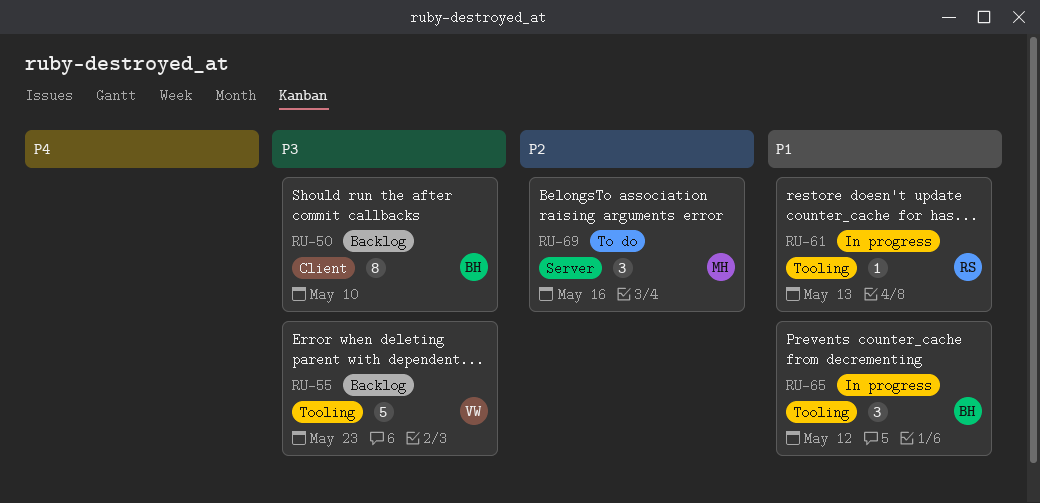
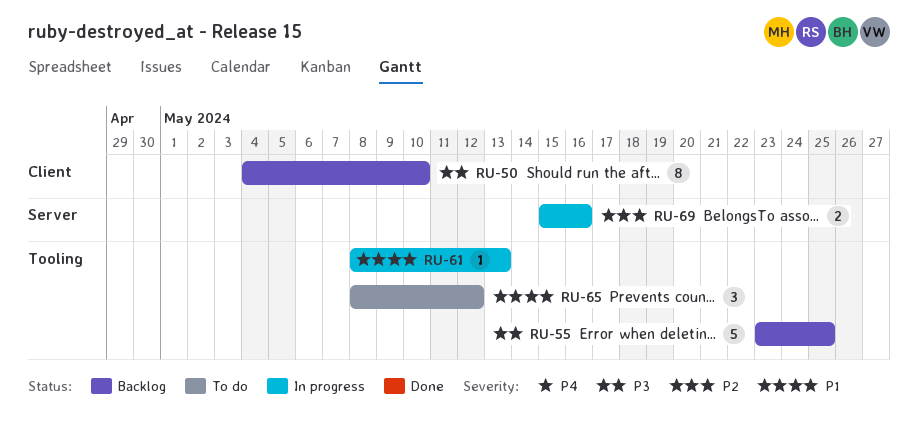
RU-55, due: May 23 -> May 25
RU-65, status: In progress -> To do
RU-69, status: To do -> In progress
RU-69, estimate: 3 -> 2

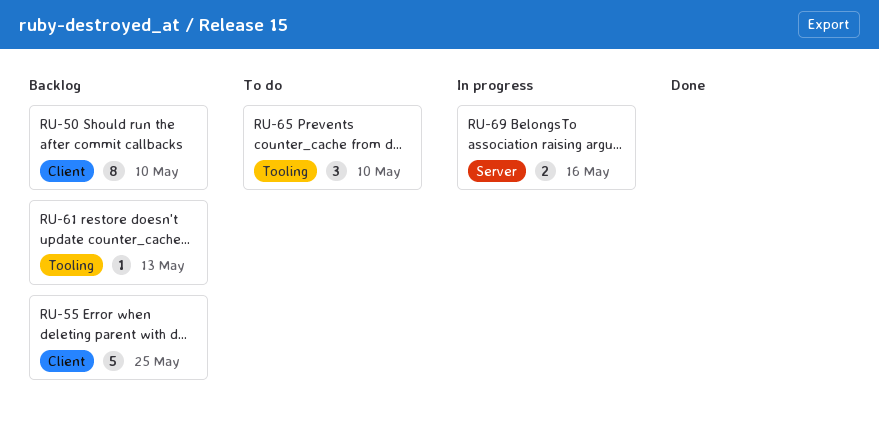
RU-55, label: Tooling -> Client
RU-61, status: In progress -> Backlog
RU-65, due: May 12 -> May 10

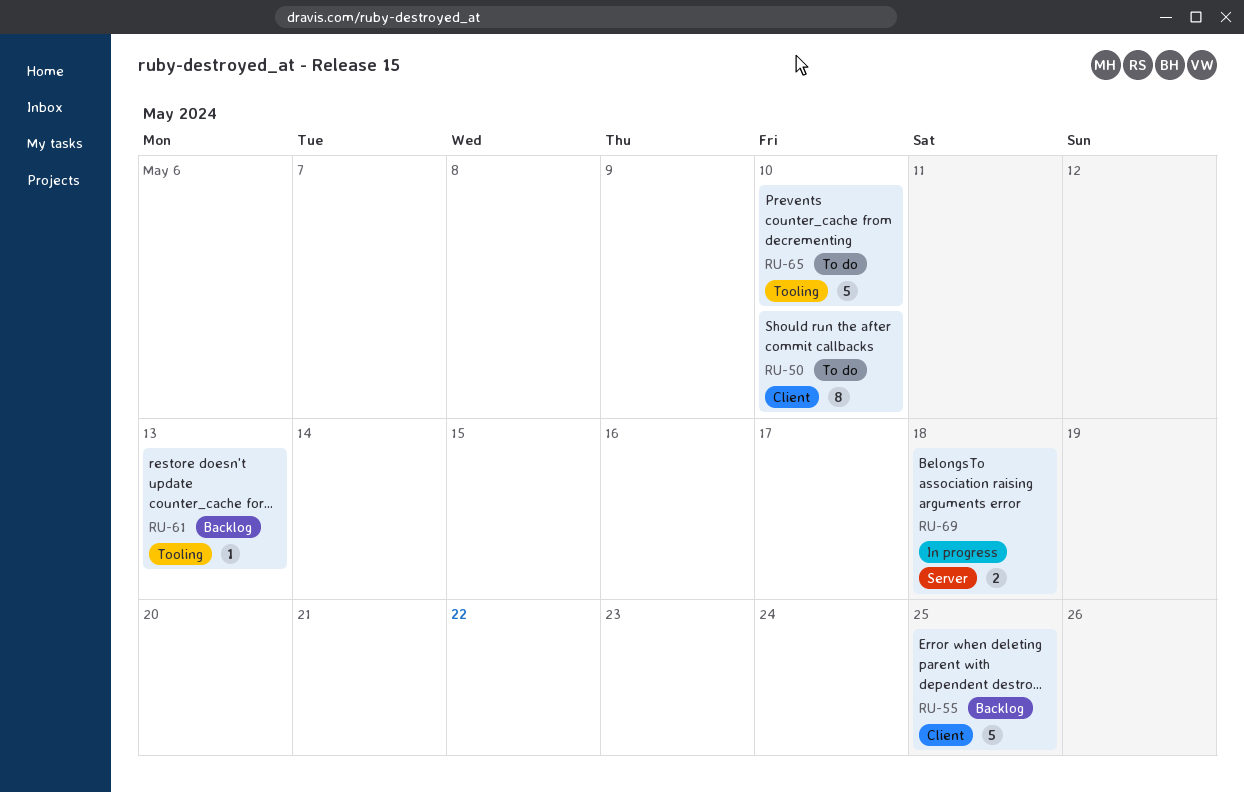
RU-50, status: Backlog -> To do
RU-65, estimate: 3 -> 5
RU-69, due: May 16 -> May 18

